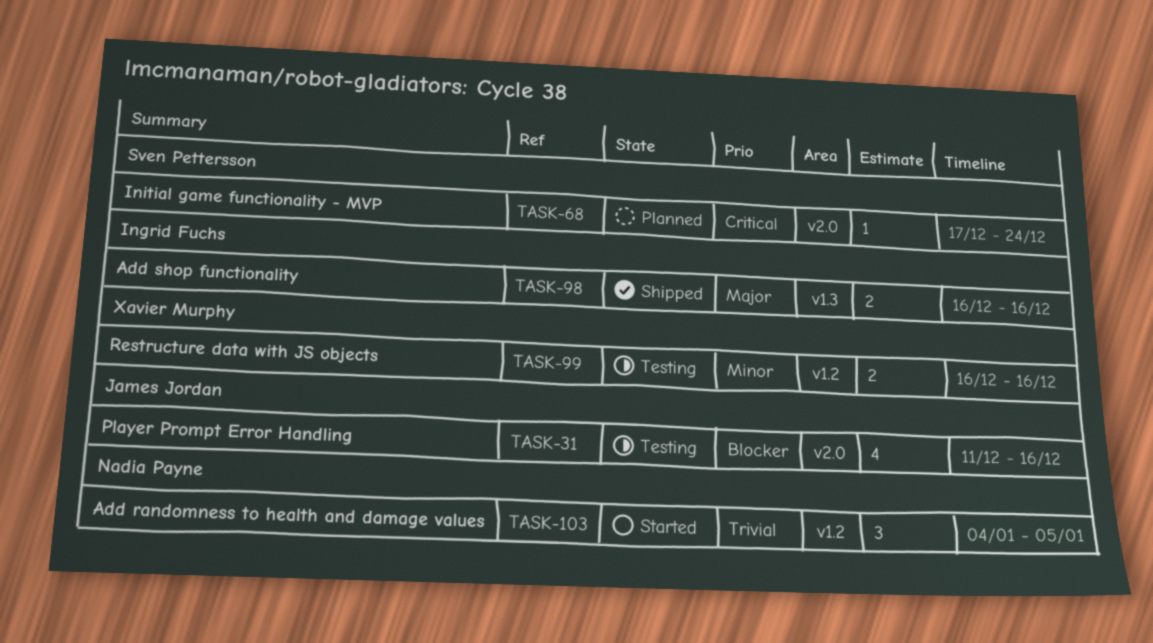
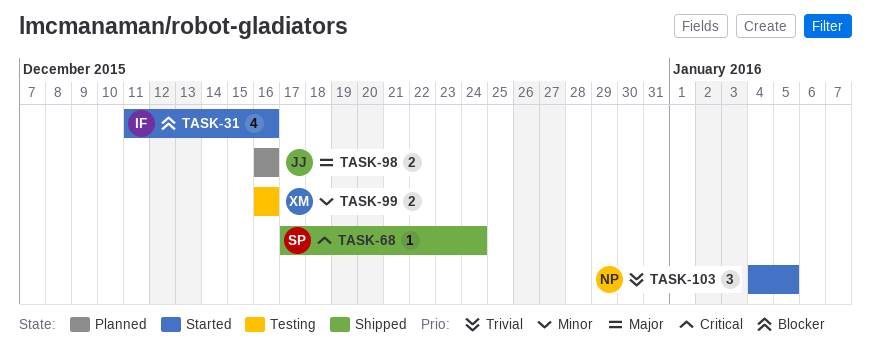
TASK-31, status: Testing -> Started
TASK-31, owner: James Jordan -> Ingrid Fuchs
TASK-68, status: Planned -> Shipped
TASK-98, status: Shipped -> Planned
TASK-98, owner: Ingrid Fuchs -> James Jordan

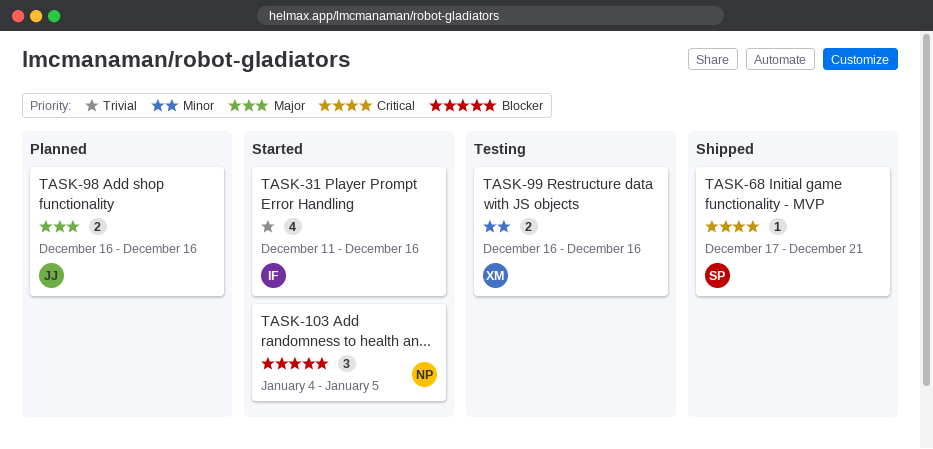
TASK-31, priority: Blocker -> Trivial
TASK-68, due: Dec 24 -> Dec 21
TASK-103, priority: Trivial -> Blocker

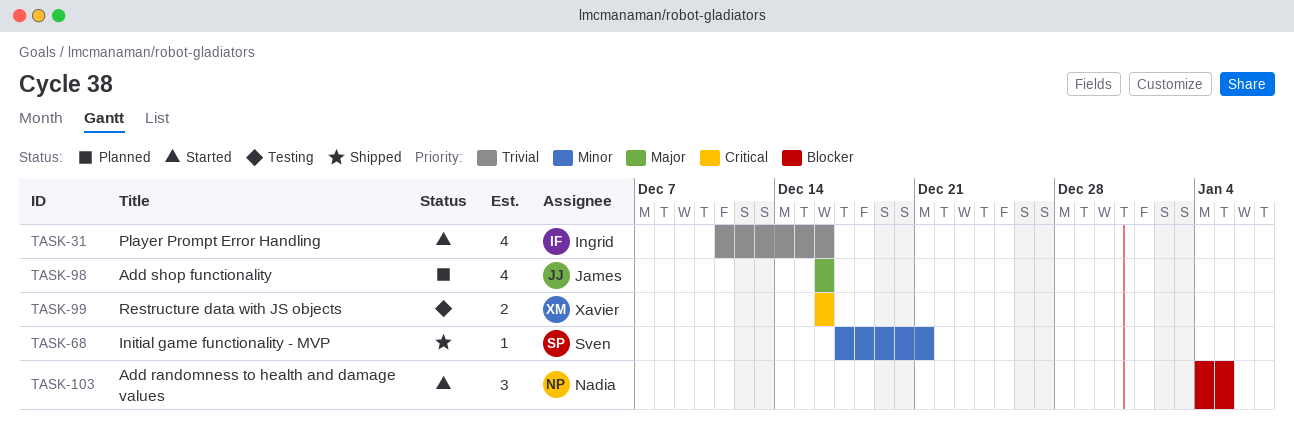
TASK-68, priority: Critical -> Minor
TASK-98, estimate: 2 -> 4
TASK-99, priority: Minor -> Critical

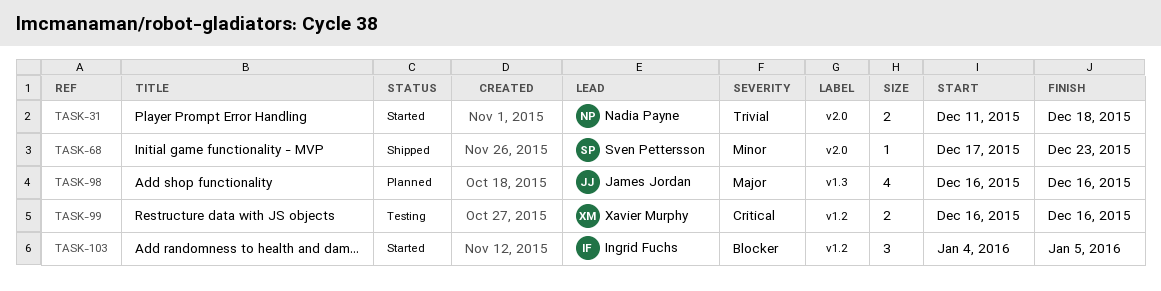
TASK-31, owner: Ingrid Fuchs -> Nadia Payne
TASK-31, estimate: 4 -> 2
TASK-31, due: Dec 16 -> Dec 18
TASK-68, due: Dec 21 -> Dec 23
TASK-103, owner: Nadia Payne -> Ingrid Fuchs

